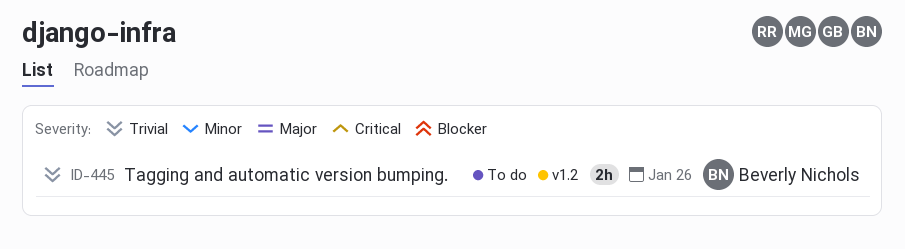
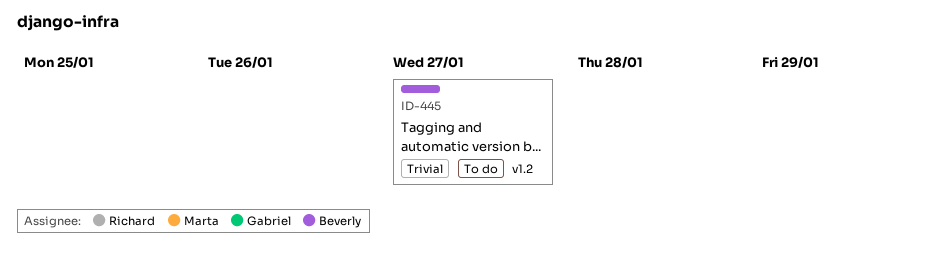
ID-445, due: Jan 26 -> Jan 27

